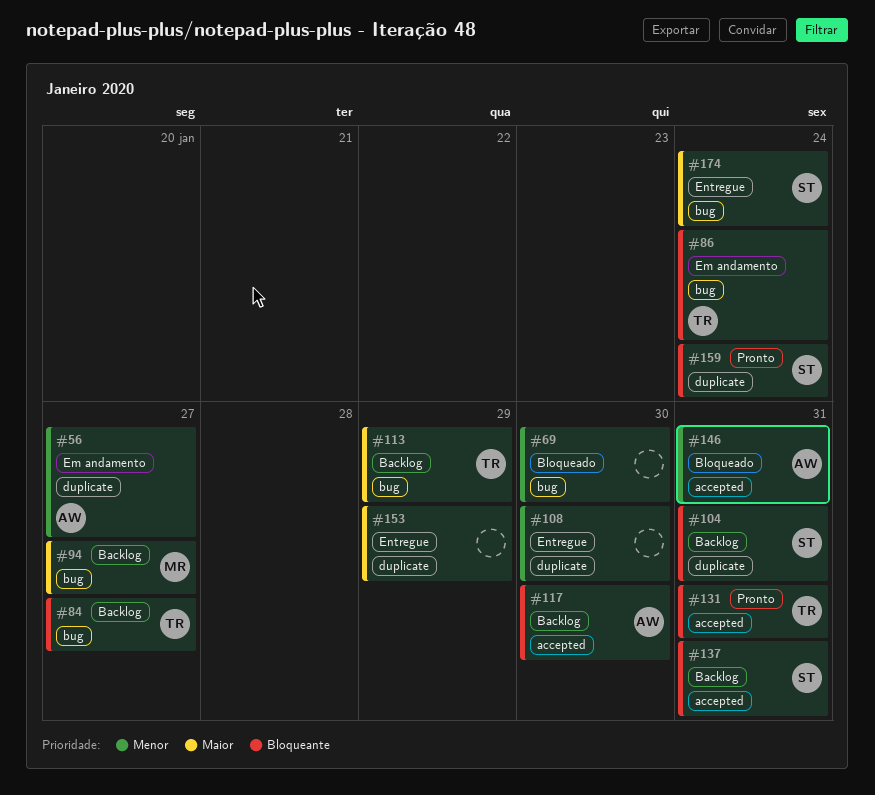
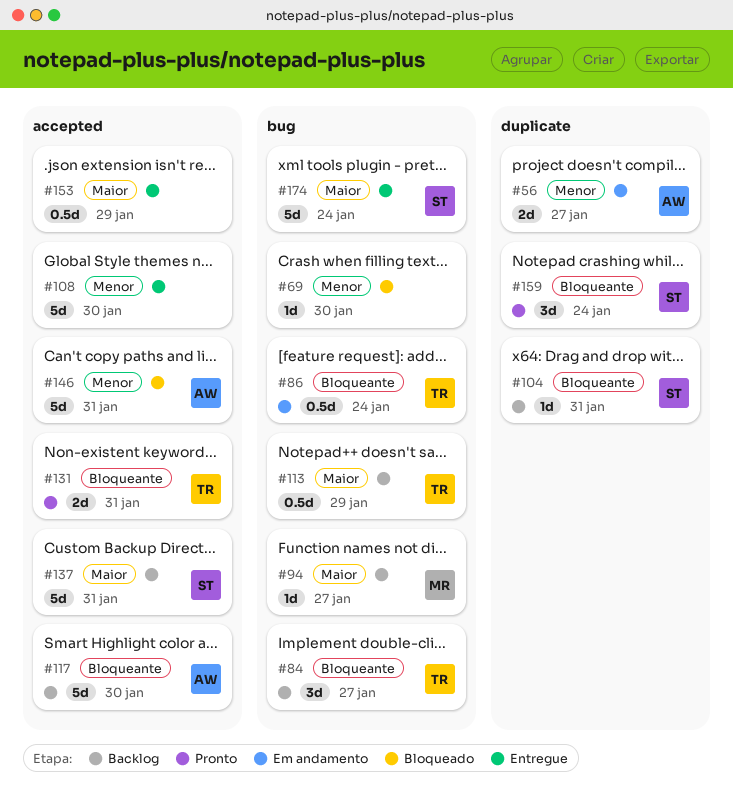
#108, label: duplicate -> accepted
#137, priority: Bloqueante -> Maior
#153, label: duplicate -> accepted

